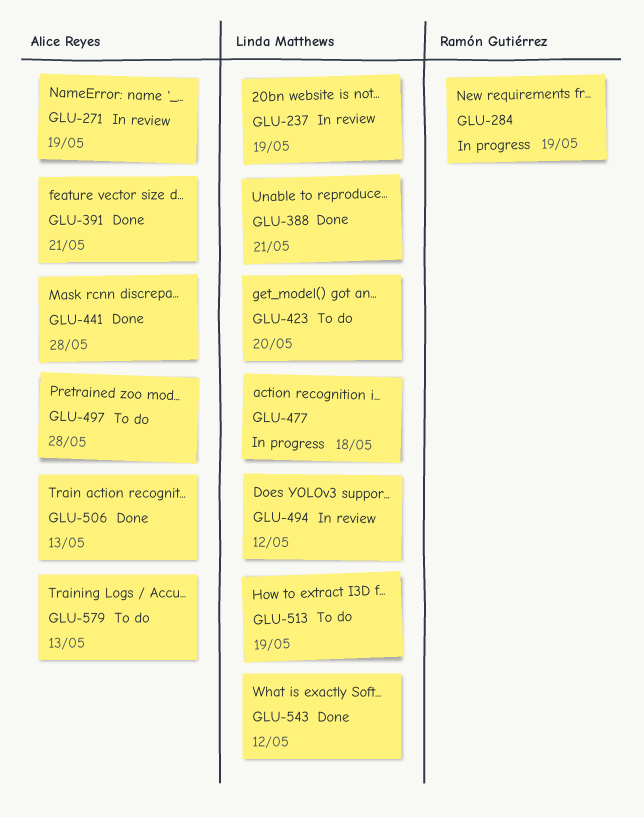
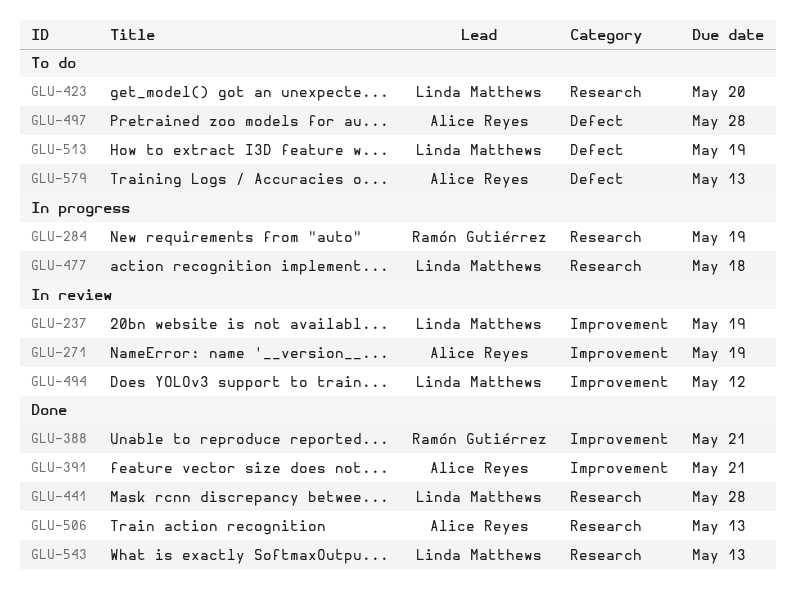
GLU-388, owner: Linda Matthews -> Ramón Gutiérrez
GLU-441, owner: Alice Reyes -> Linda Matthews
GLU-543, due: May 12 -> May 13

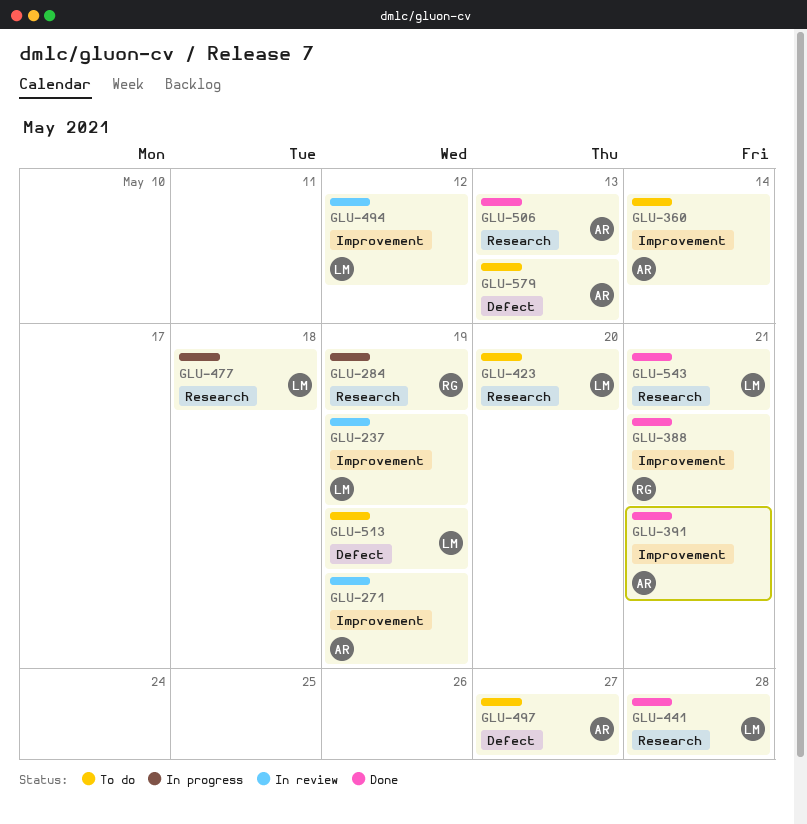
GLU-360: none -> present
GLU-497, due: May 28 -> May 27
GLU-543, due: May 13 -> May 21

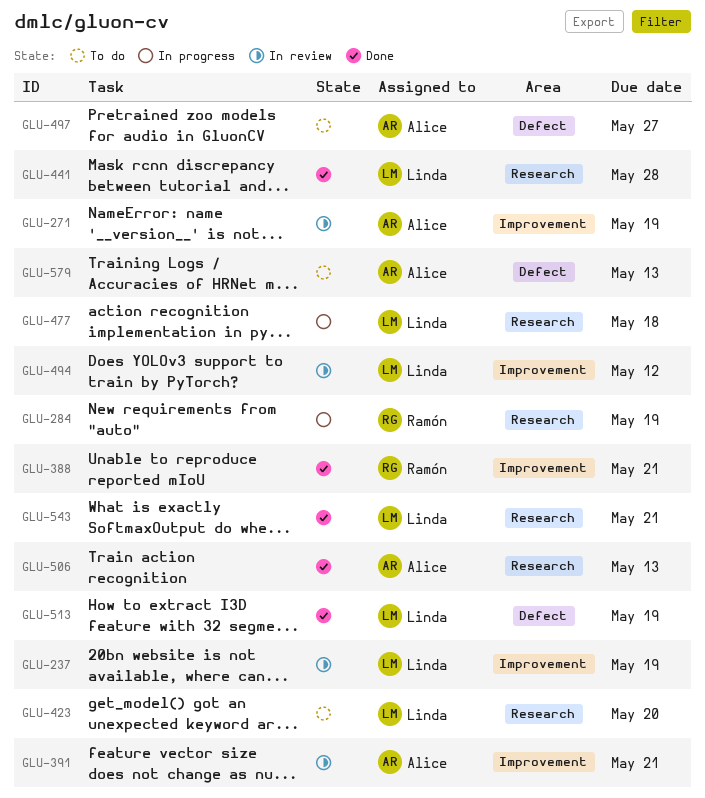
GLU-360: present -> none
GLU-391, status: Done -> In review
GLU-513, status: To do -> Done

